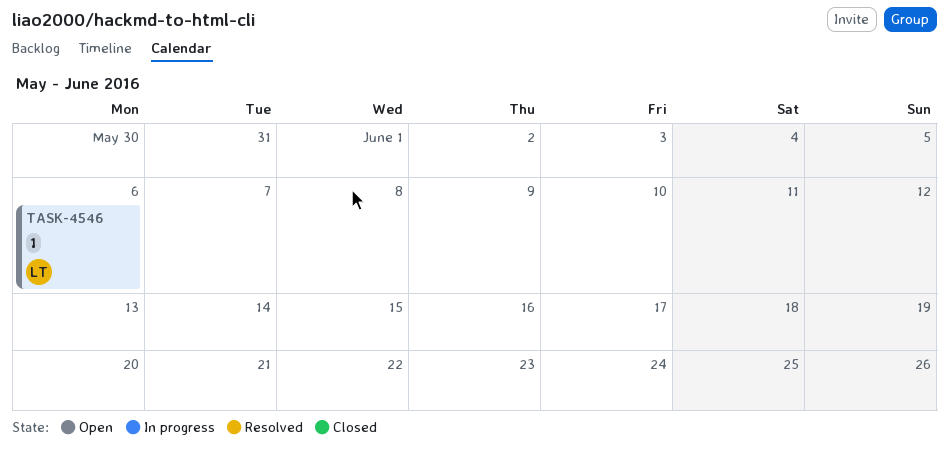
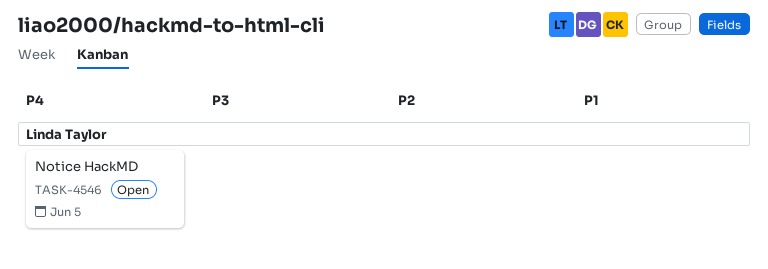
TASK-4546, due: Jun 6 -> Jun 5

